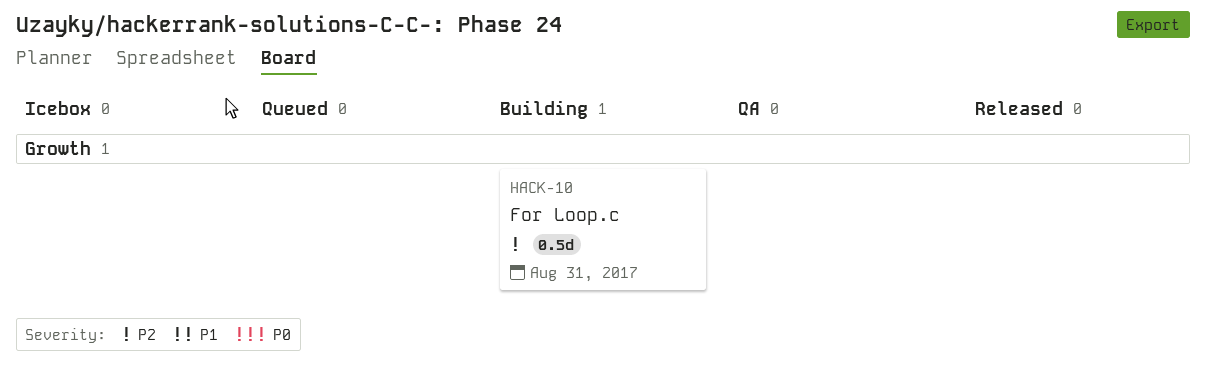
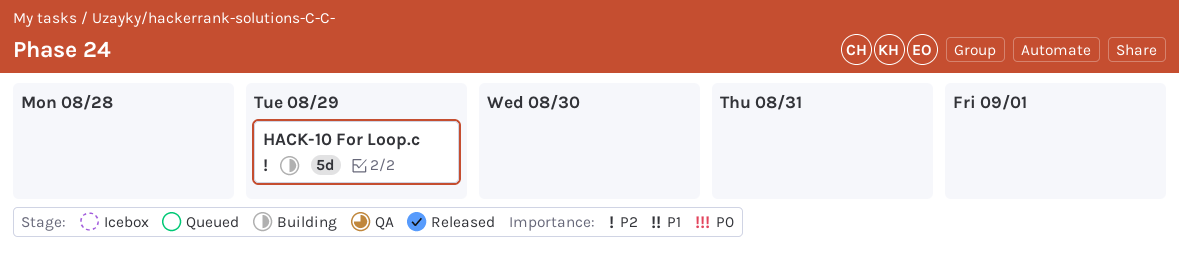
HACK-10, estimate: 0.5d -> 5d
HACK-10, due: Aug 31 -> Aug 29

